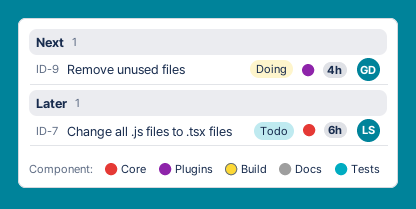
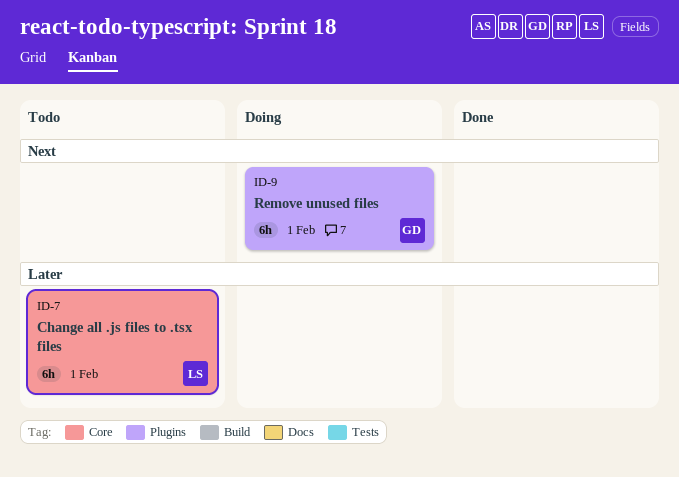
ID-9, estimate: 4h -> 6h

